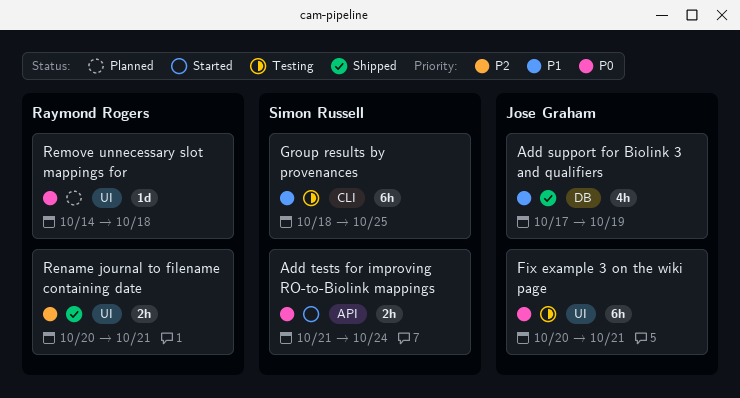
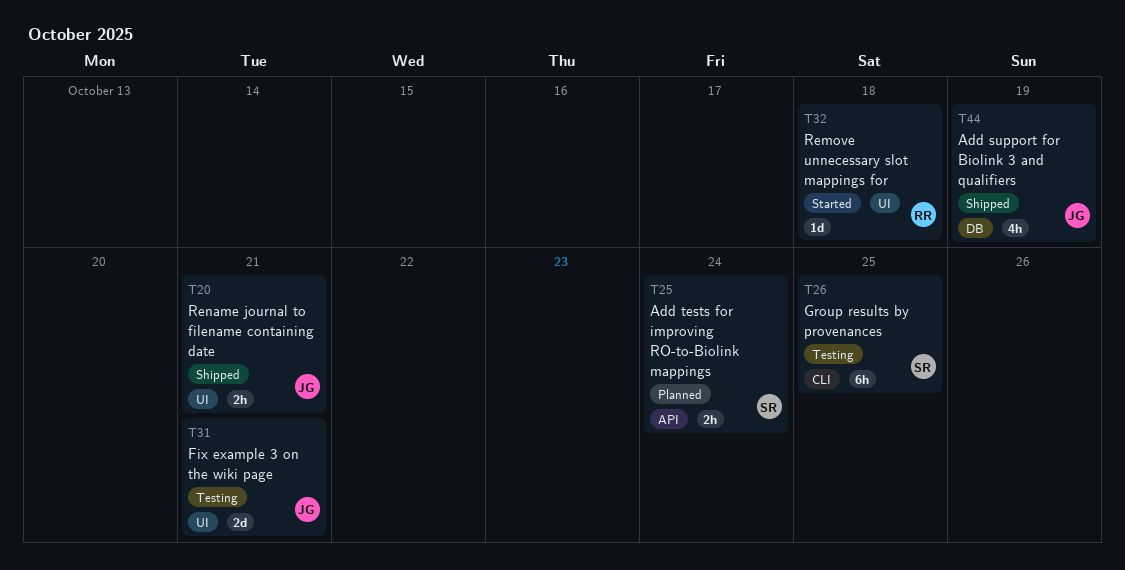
Add tests for improving RO-to-Biolink mappings, status: Started -> Planned
Fix example 3 on the wiki page, estimate: 6h -> 2d
Remove unnecessary slot mappings for, status: Planned -> Started
Rename journal to filename containing date, owner: Raymond Rogers -> Jose Graham

